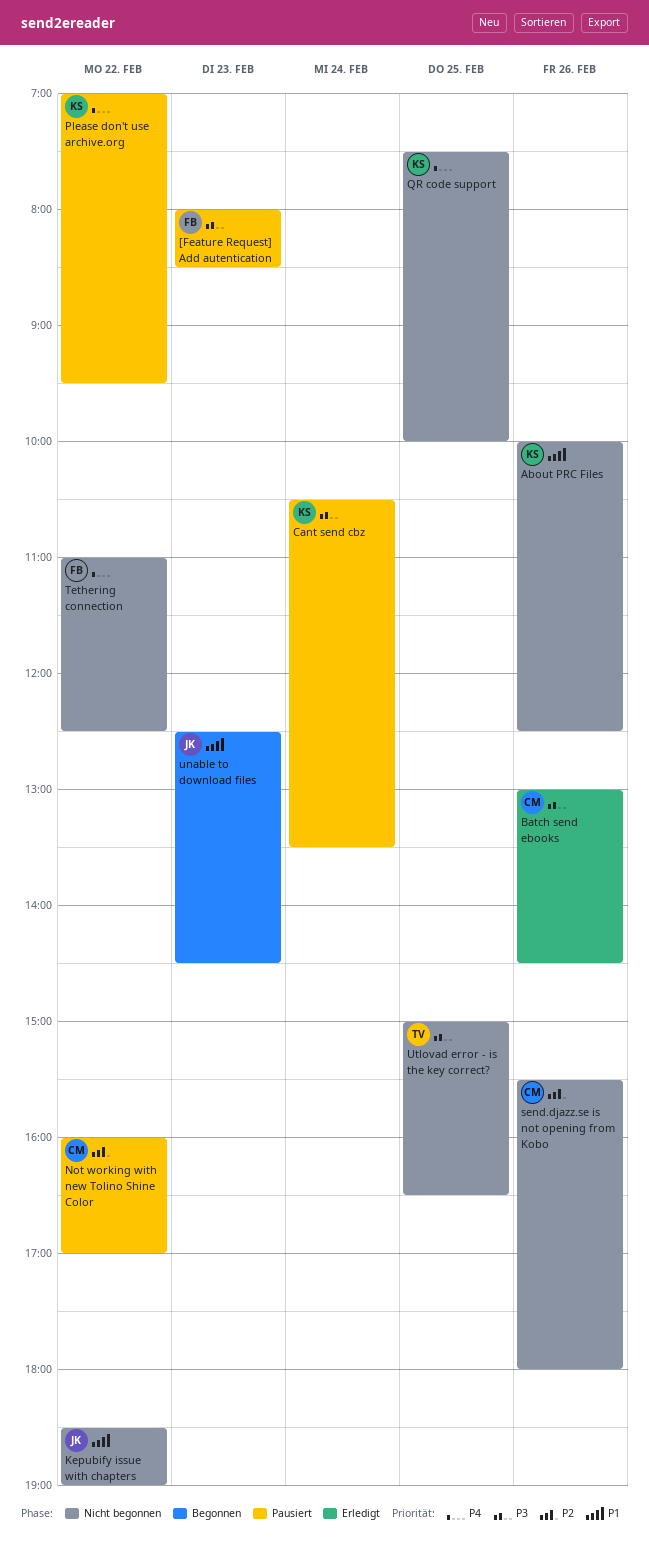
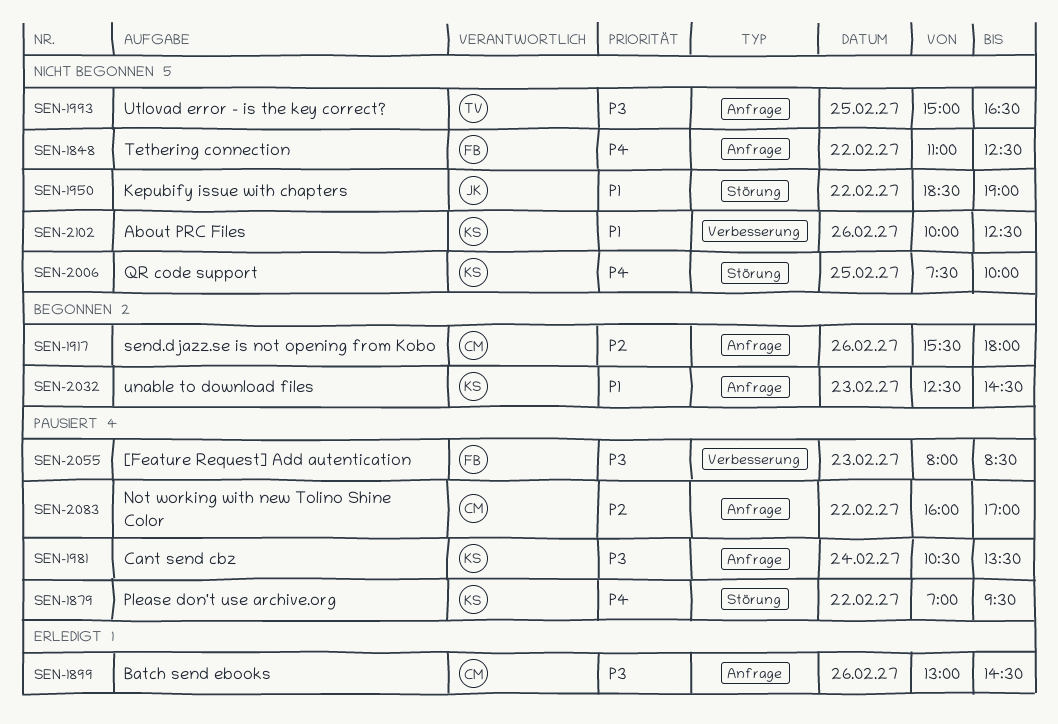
send.djazz.se is not opening from Kobo, status: Nicht begonnen -> Begonnen
unable to download files, owner: JK -> KS

